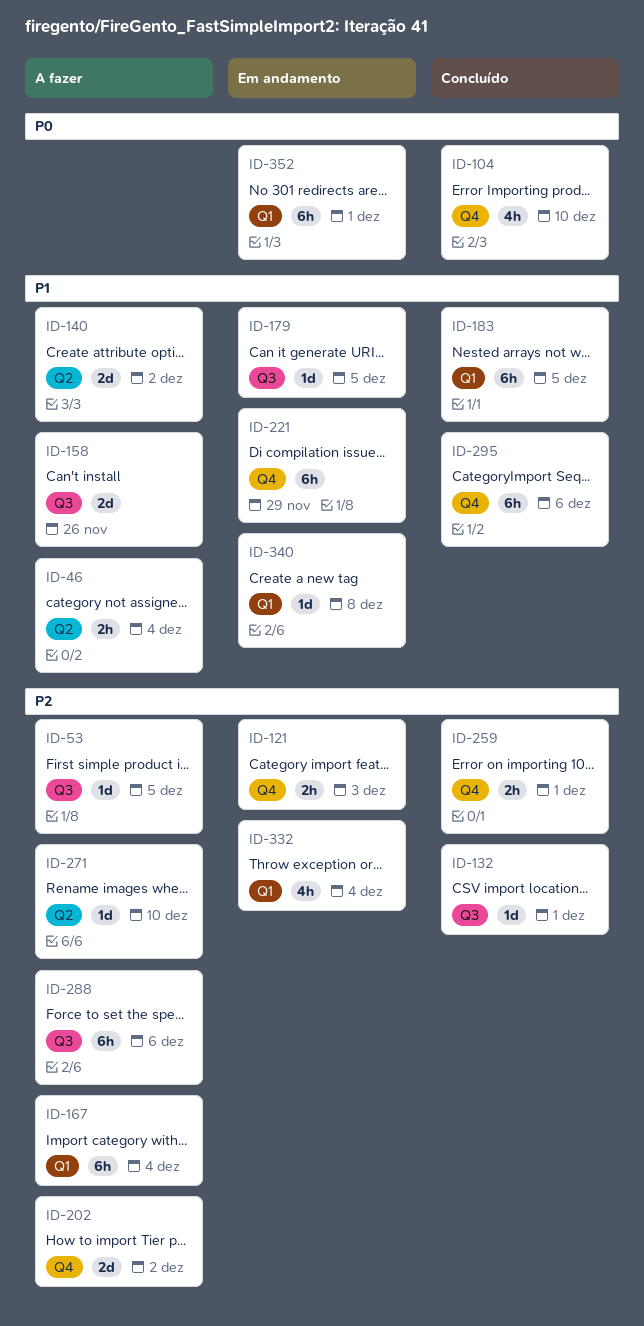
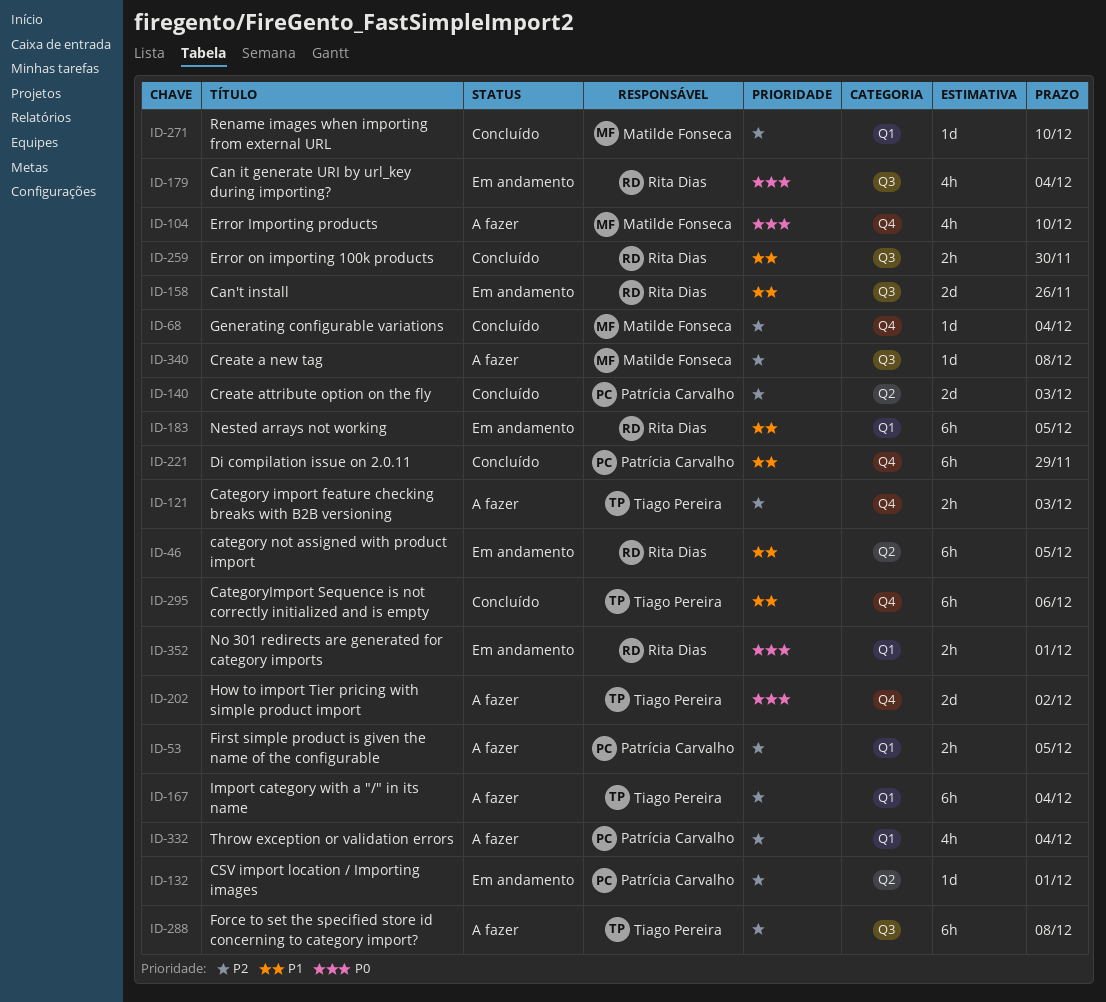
ID-46, status: A fazer -> Em andamento
ID-46, estimate: 2h -> 6h
ID-46, due: Dec 4 -> Dec 5
ID-53, label: Q3 -> Q1
ID-53, estimate: 1d -> 2h
ID-68: none -> present
ID-104, status: Concluído -> A fazer
ID-121, status: Em andamento -> A fazer
ID-132, status: Concluído -> Em andamento
ID-132, label: Q3 -> Q2
ID-140, status: A fazer -> Concluído
ID-140, priority: P1 -> P2
ID-140, due: Dec 2 -> Dec 3
ID-158, status: A fazer -> Em andamento
ID-179, priority: P1 -> P0
ID-179, estimate: 1d -> 4h
ID-179, due: Dec 5 -> Dec 4
ID-183, status: Concluído -> Em andamento
ID-202, priority: P2 -> P0
ID-221, status: Em andamento -> Concluído
ID-259, priority: P2 -> P1
ID-259, label: Q4 -> Q3
ID-259, due: Dec 1 -> Nov 30
ID-271, status: A fazer -> Concluído
ID-271, label: Q2 -> Q1
ID-288, due: Dec 6 -> Dec 8
ID-332, status: Em andamento -> A fazer
ID-340, status: Em andamento -> A fazer
ID-340, priority: P1 -> P2
ID-340, label: Q1 -> Q3
ID-352, estimate: 6h -> 2h

